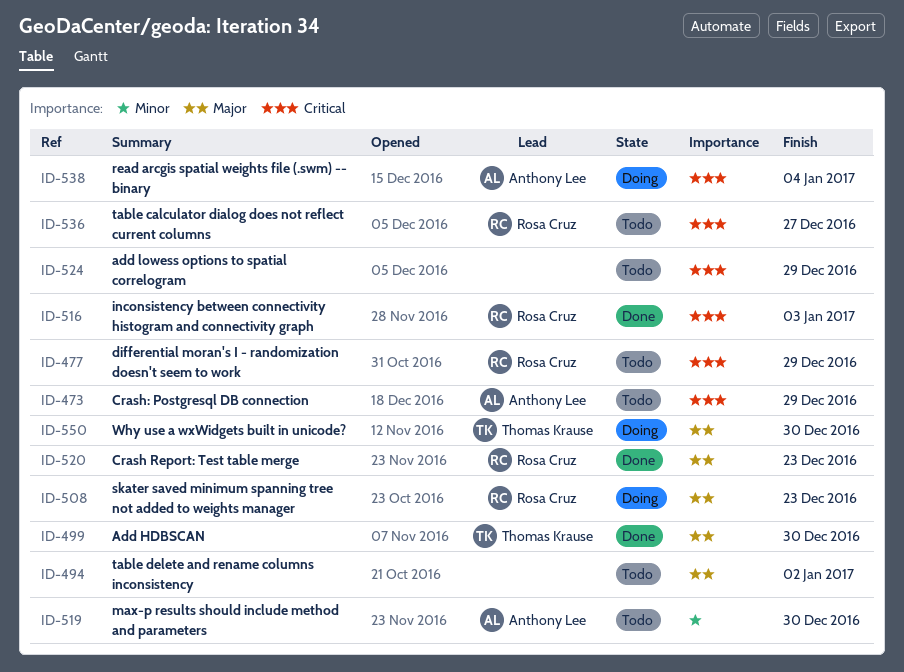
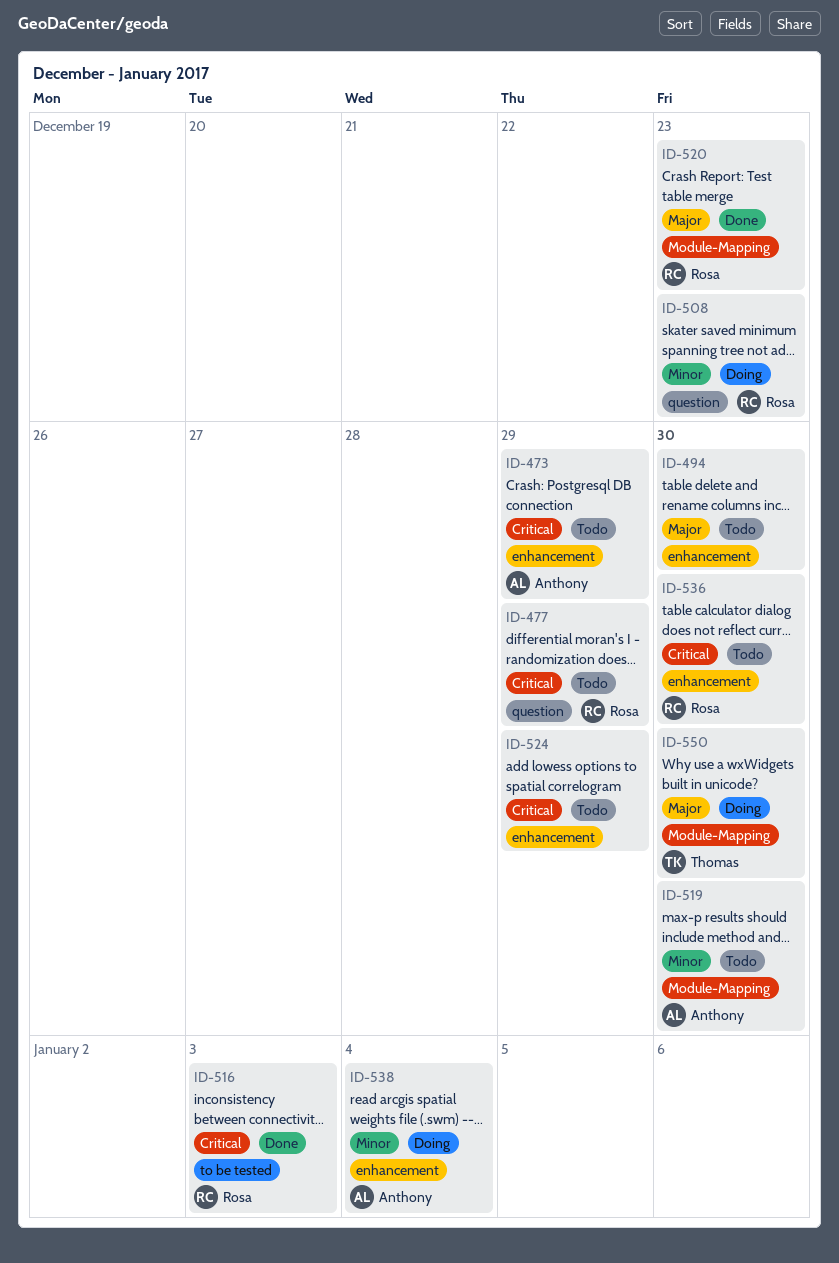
ID-494, due: Jan 2 -> Dec 30
ID-499: present -> none
ID-508, priority: Major -> Minor
ID-536, due: Dec 27 -> Dec 30
ID-538, priority: Critical -> Minor

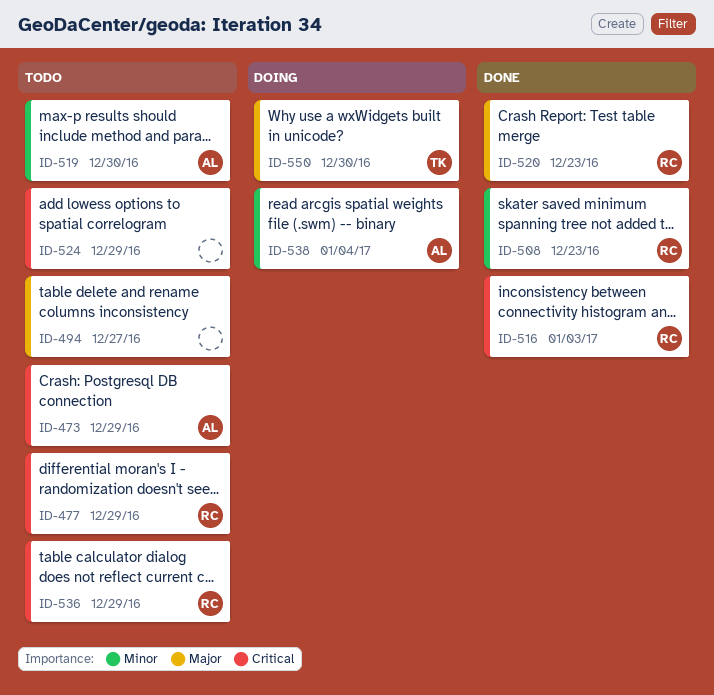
ID-494, due: Dec 30 -> Dec 27
ID-508, status: Doing -> Done
ID-536, due: Dec 30 -> Dec 29

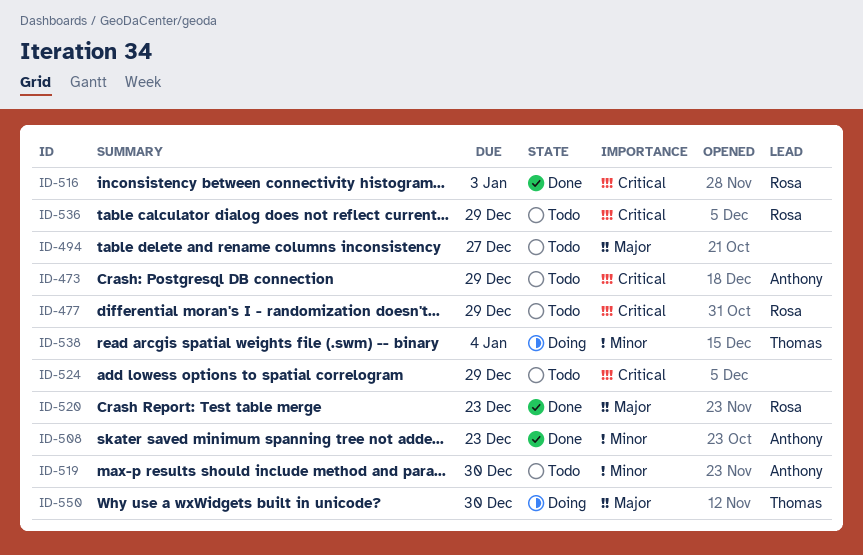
ID-508, owner: Rosa -> Anthony
ID-538, owner: Anthony -> Thomas

